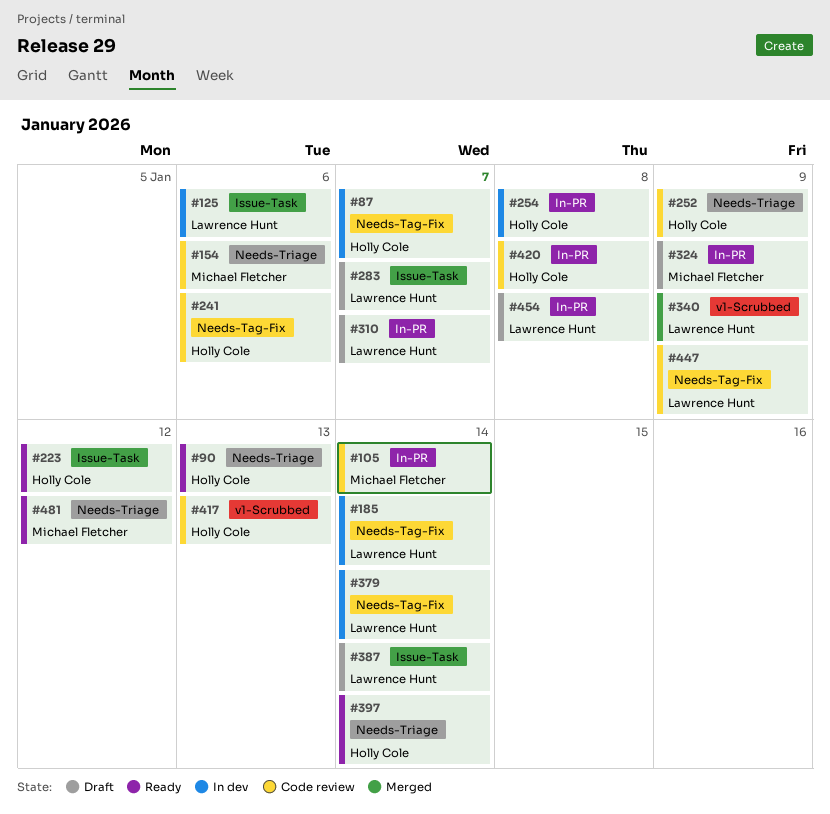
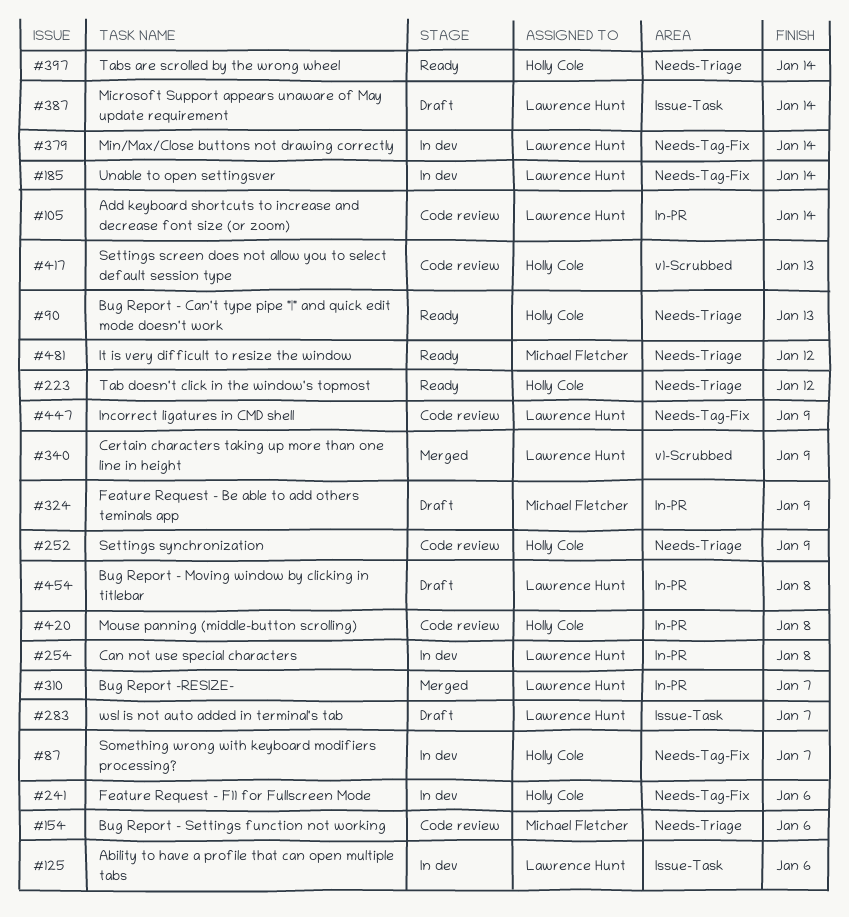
#105, owner: Michael Fletcher -> Lawrence Hunt
#223, label: Issue-Task -> Needs-Triage
#241, status: Code review -> In dev
#254, owner: Holly Cole -> Lawrence Hunt
#310, status: Draft -> Merged

